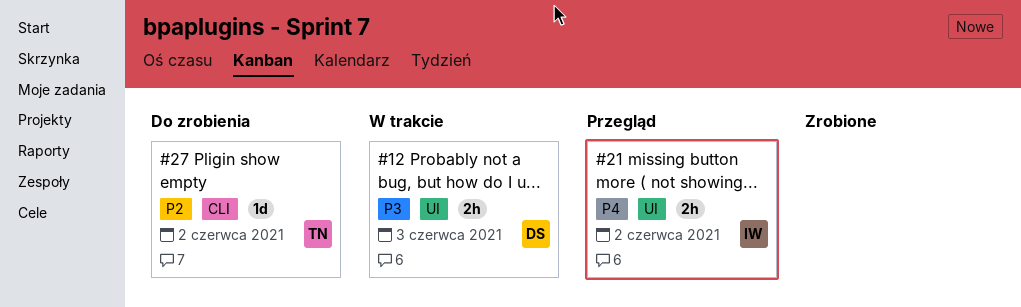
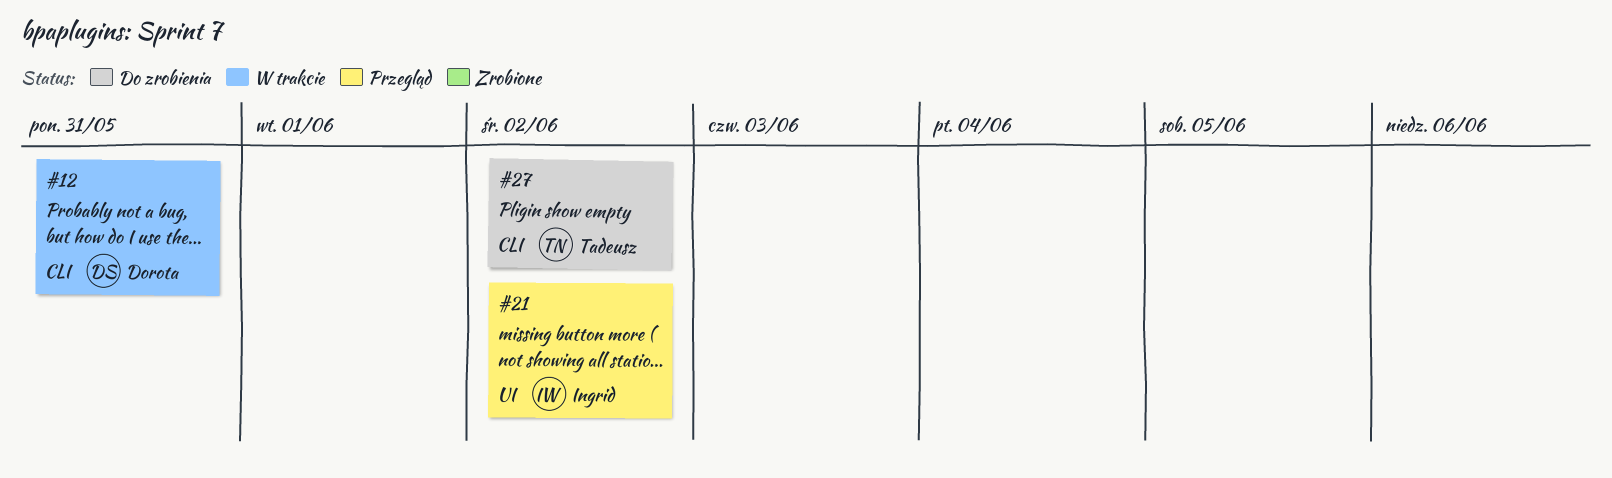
#12, label: UI -> CLI
#12, due: Jun 3 -> May 31

